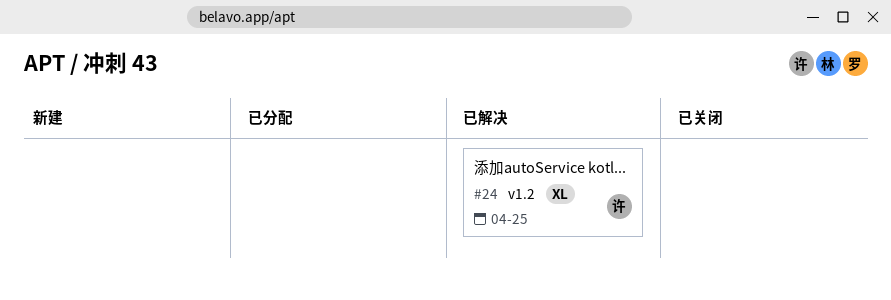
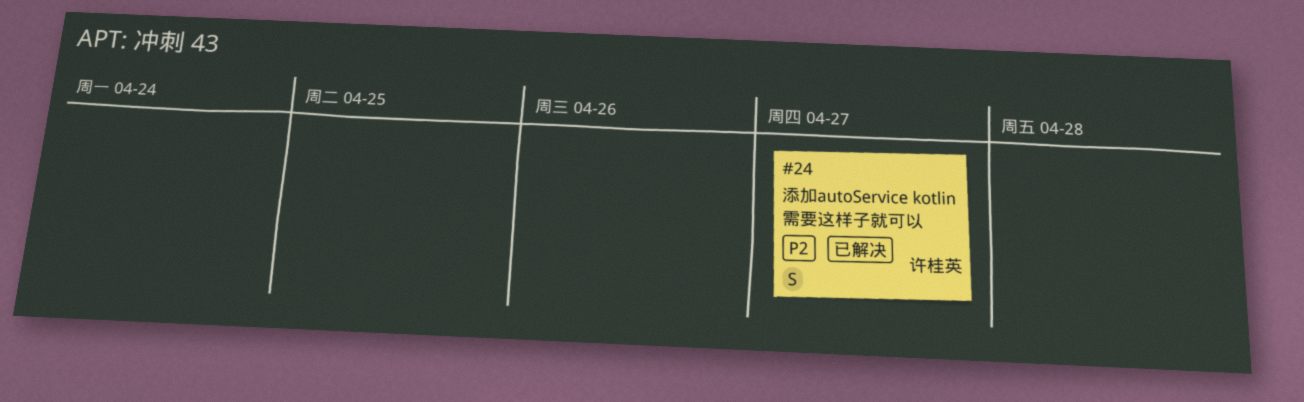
#24, estimate: XL -> S
#24, due: Apr 25 -> Apr 27

